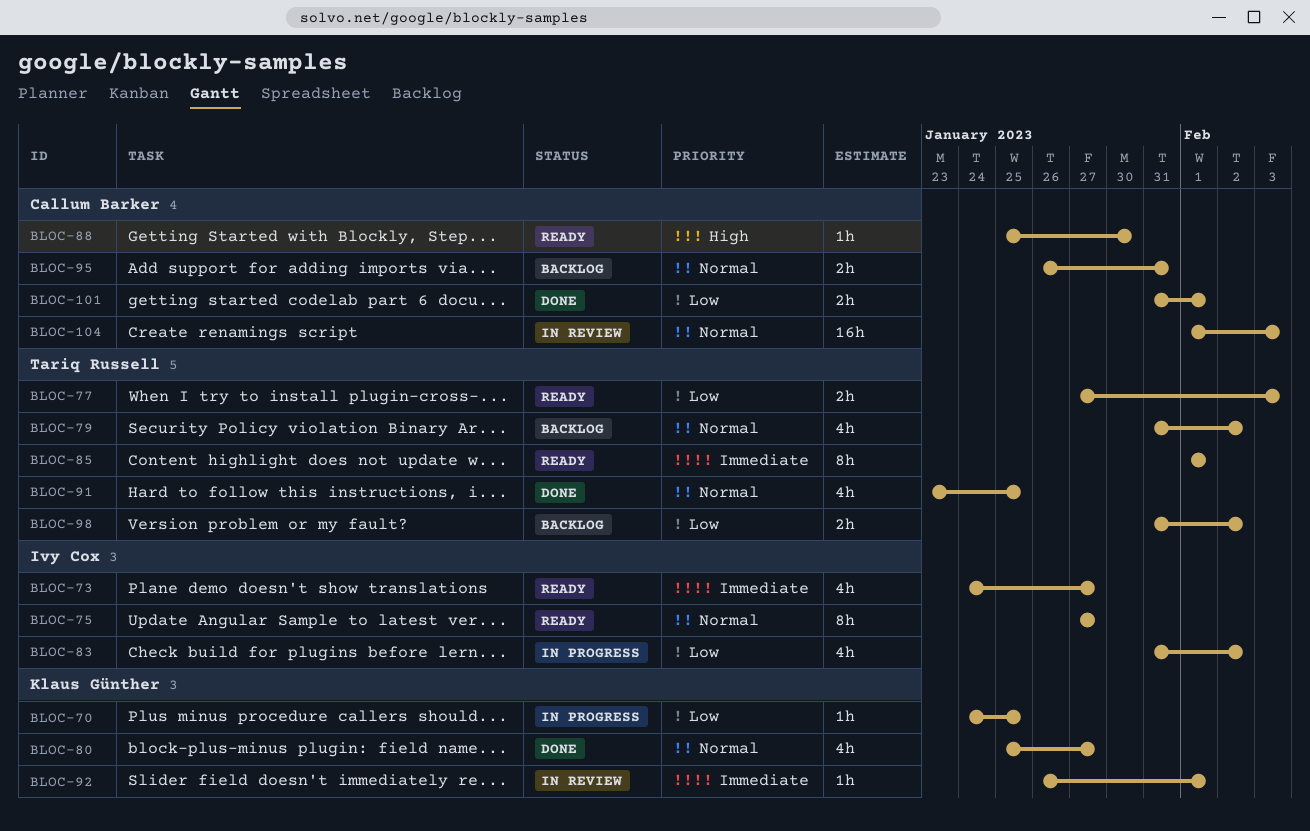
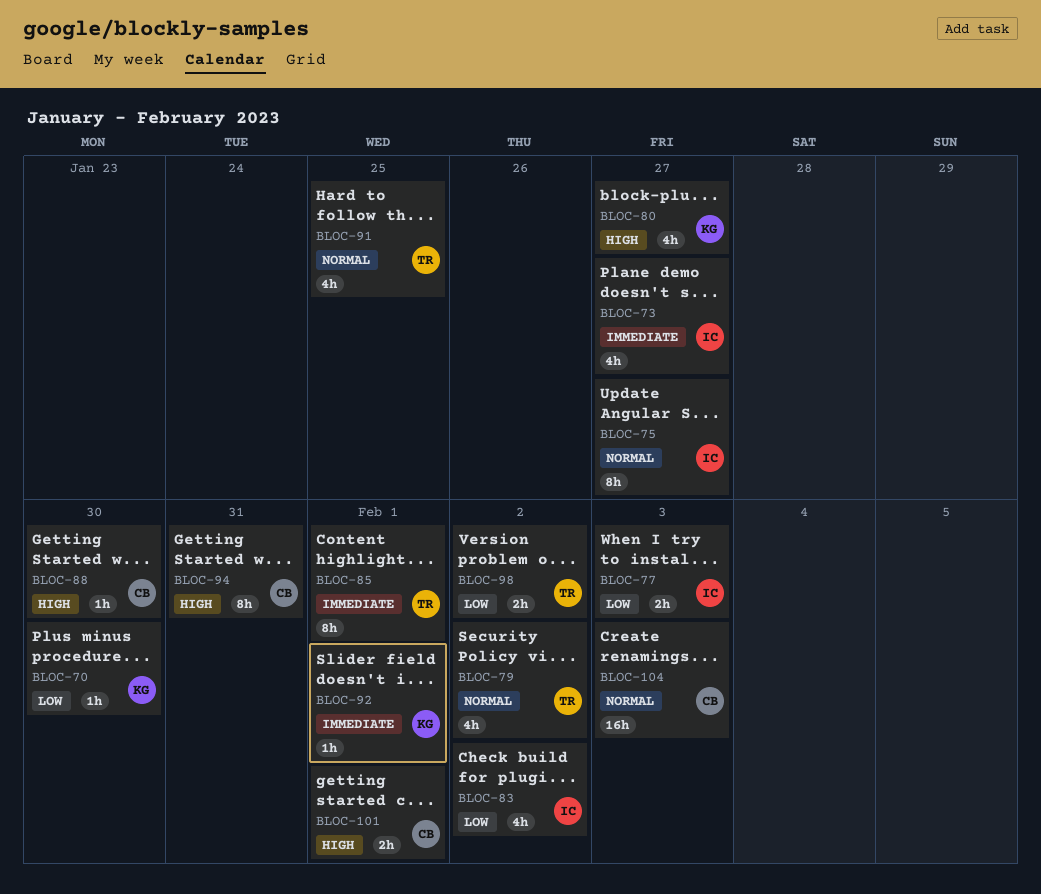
BLOC-70, due: Jan 25 -> Jan 30
BLOC-77, owner: Tariq Russell -> Ivy Cox
BLOC-80, priority: Normal -> High
BLOC-94: none -> present
BLOC-95: present -> none
BLOC-101, priority: Low -> High

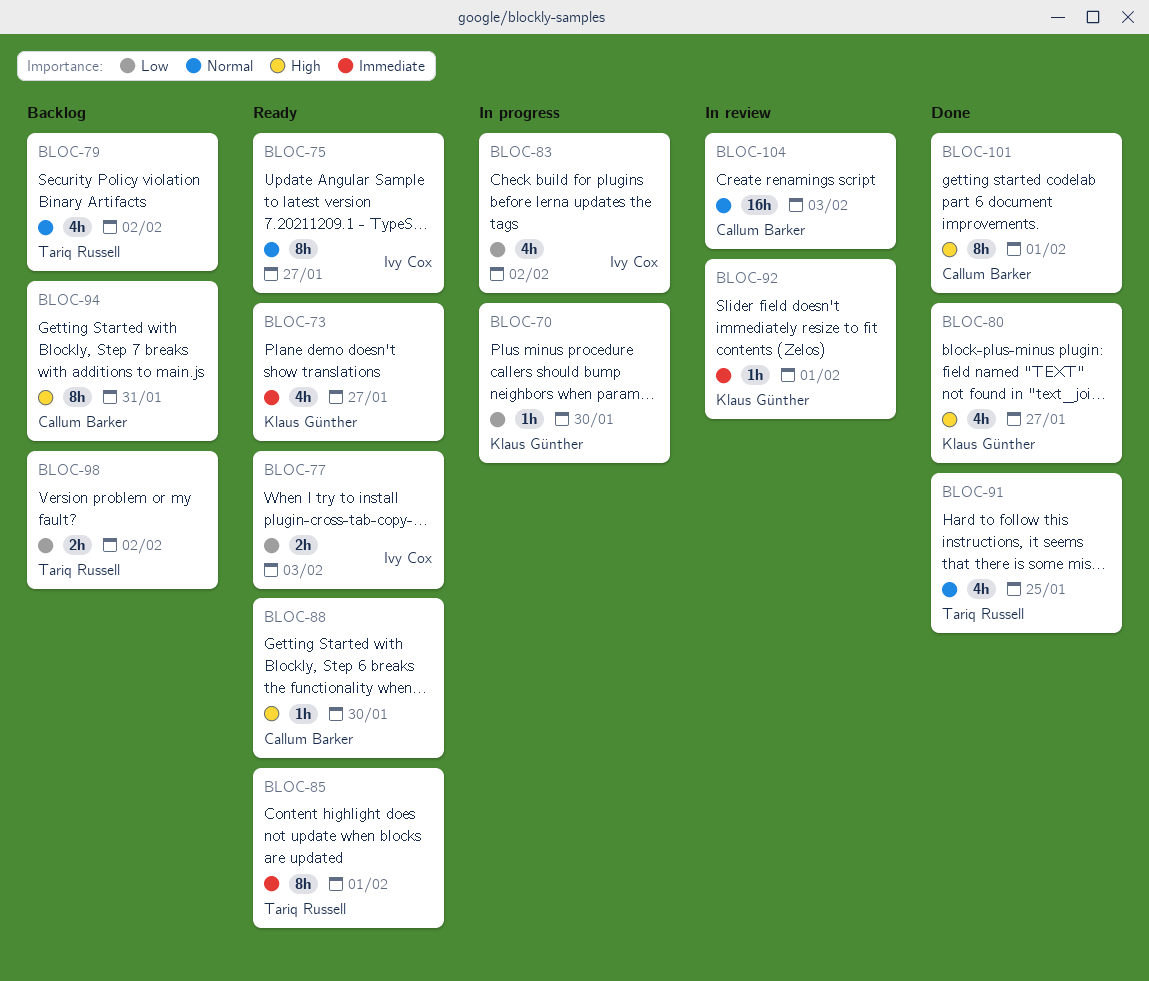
BLOC-73, owner: Ivy Cox -> Klaus Günther
BLOC-101, estimate: 2h -> 8h

